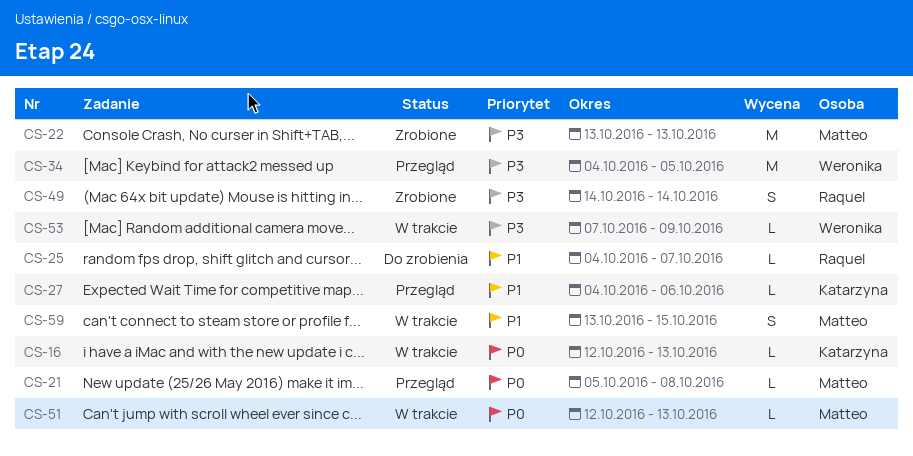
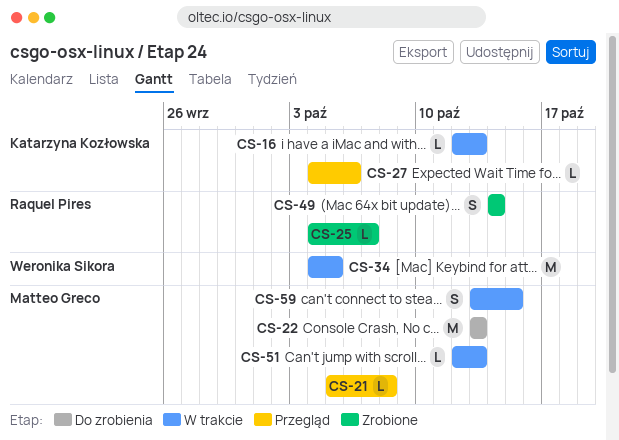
CS-22, status: Zrobione -> Do zrobienia
CS-25, status: Do zrobienia -> Zrobione
CS-34, status: Przegląd -> W trakcie
CS-53: present -> none

